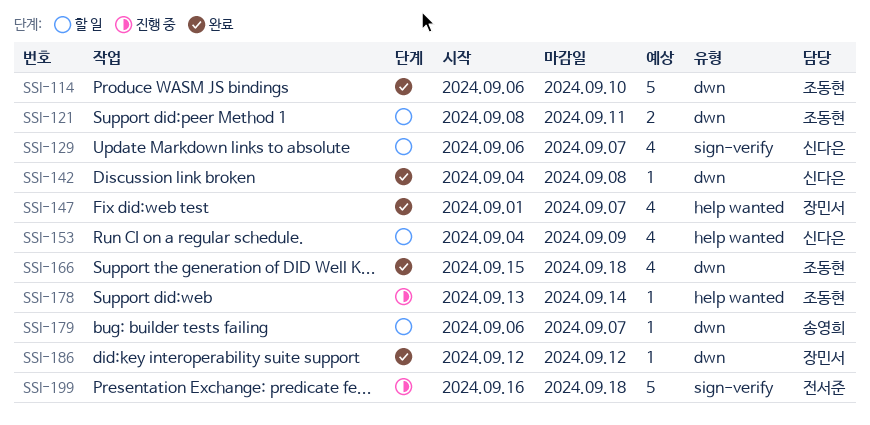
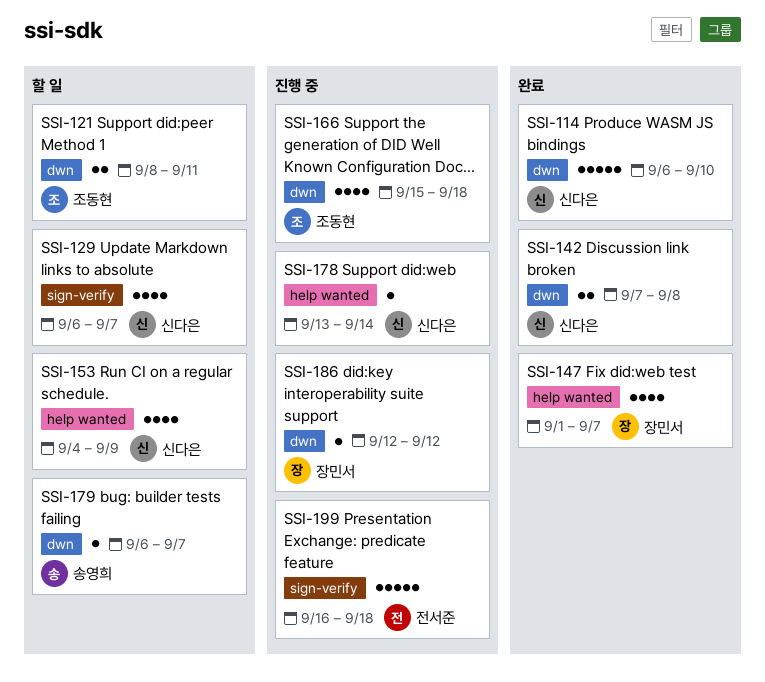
SSI-114, owner: 조동현 -> 신다은
SSI-142, estimate: 1 -> 2
SSI-142, start: Sep 4 -> Sep 7
SSI-166, status: 완료 -> 진행 중
SSI-178, owner: 조동현 -> 신다은
SSI-186, status: 완료 -> 진행 중

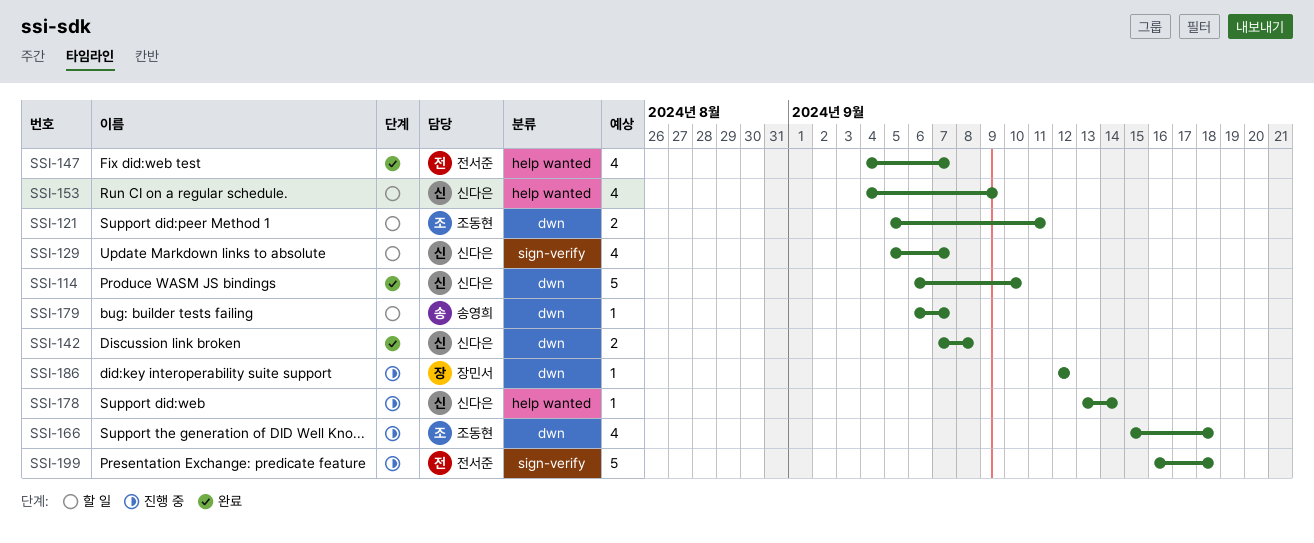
SSI-121, start: Sep 8 -> Sep 5
SSI-129, start: Sep 6 -> Sep 5
SSI-147, owner: 장민서 -> 전서준
SSI-147, start: Sep 1 -> Sep 4

